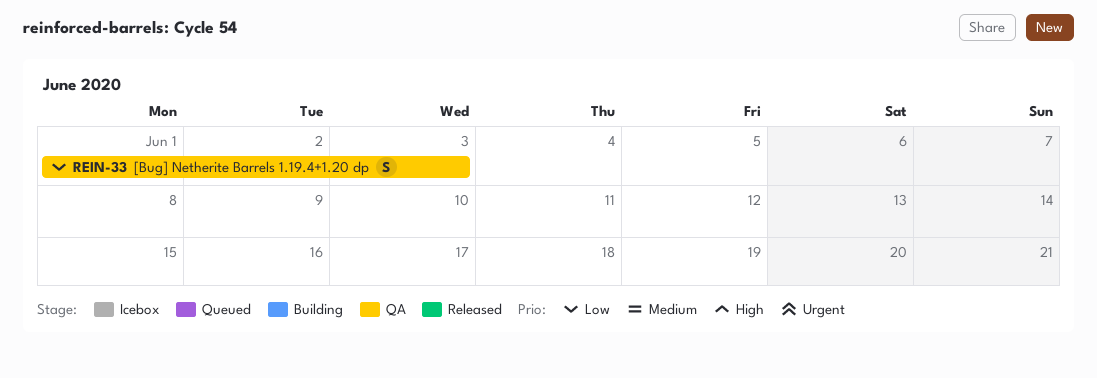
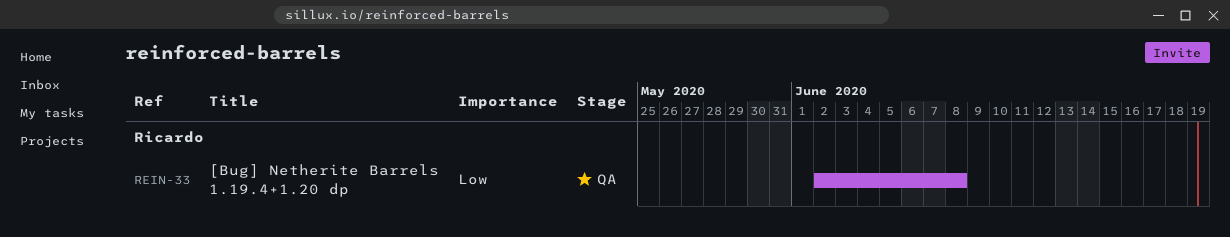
REIN-33, start: Jun 1 -> Jun 2
REIN-33, due: Jun 3 -> Jun 8

